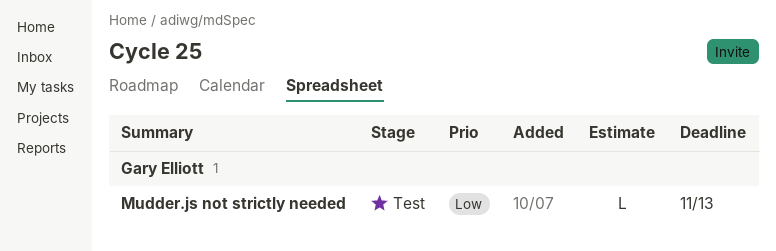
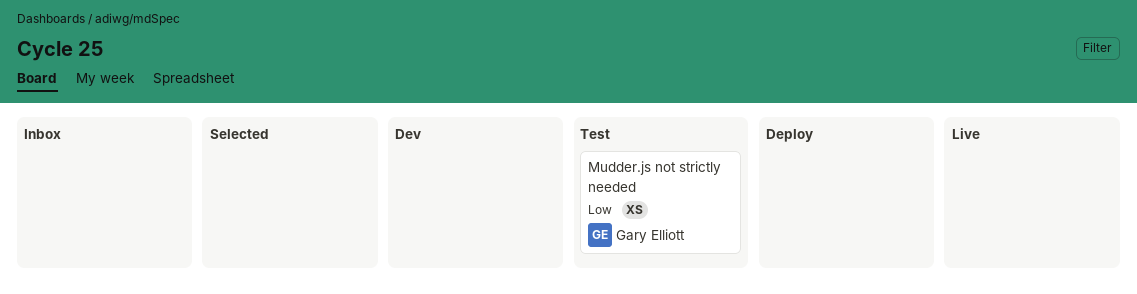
Mudder.js not strictly needed, estimate: L -> XS

